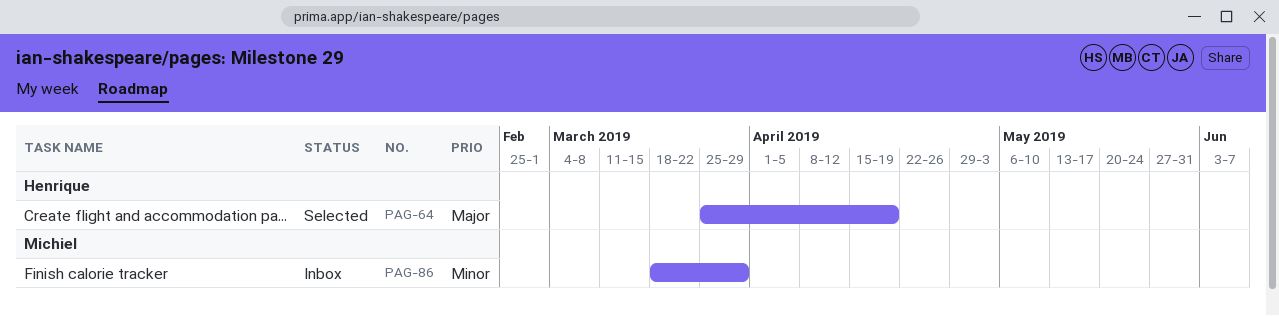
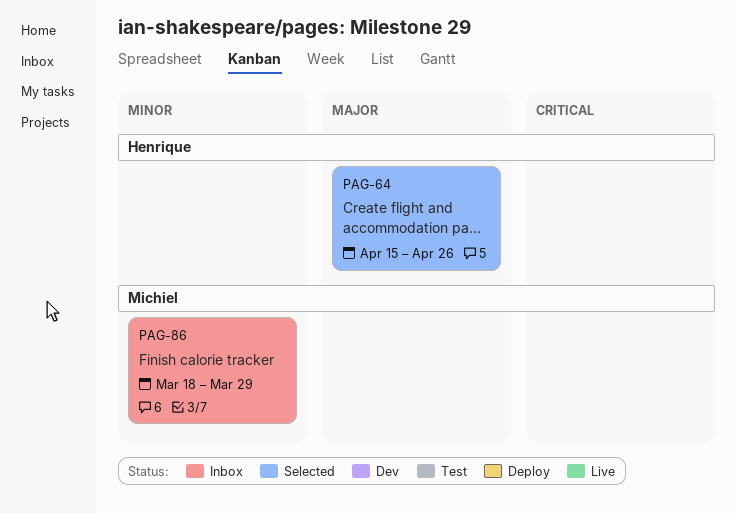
PAG-64, start: Mar 25 -> Apr 15
PAG-64, due: Apr 19 -> Apr 26

